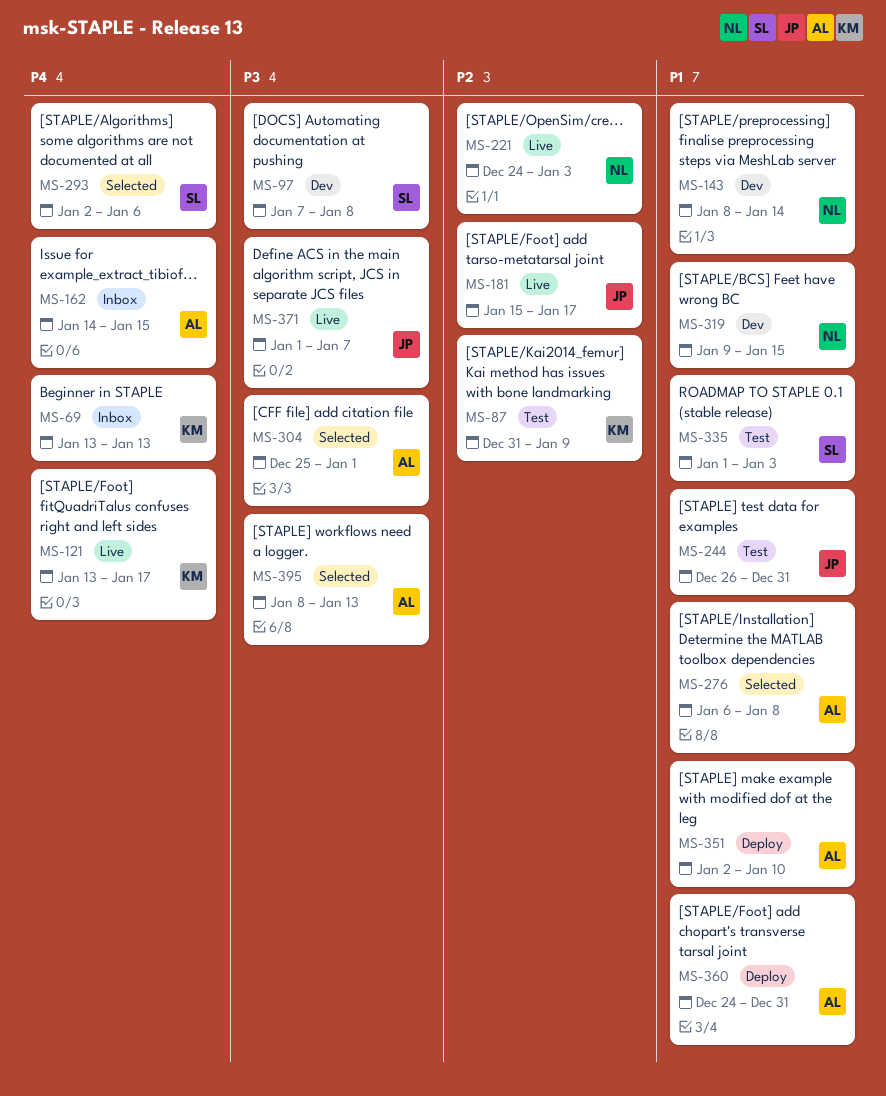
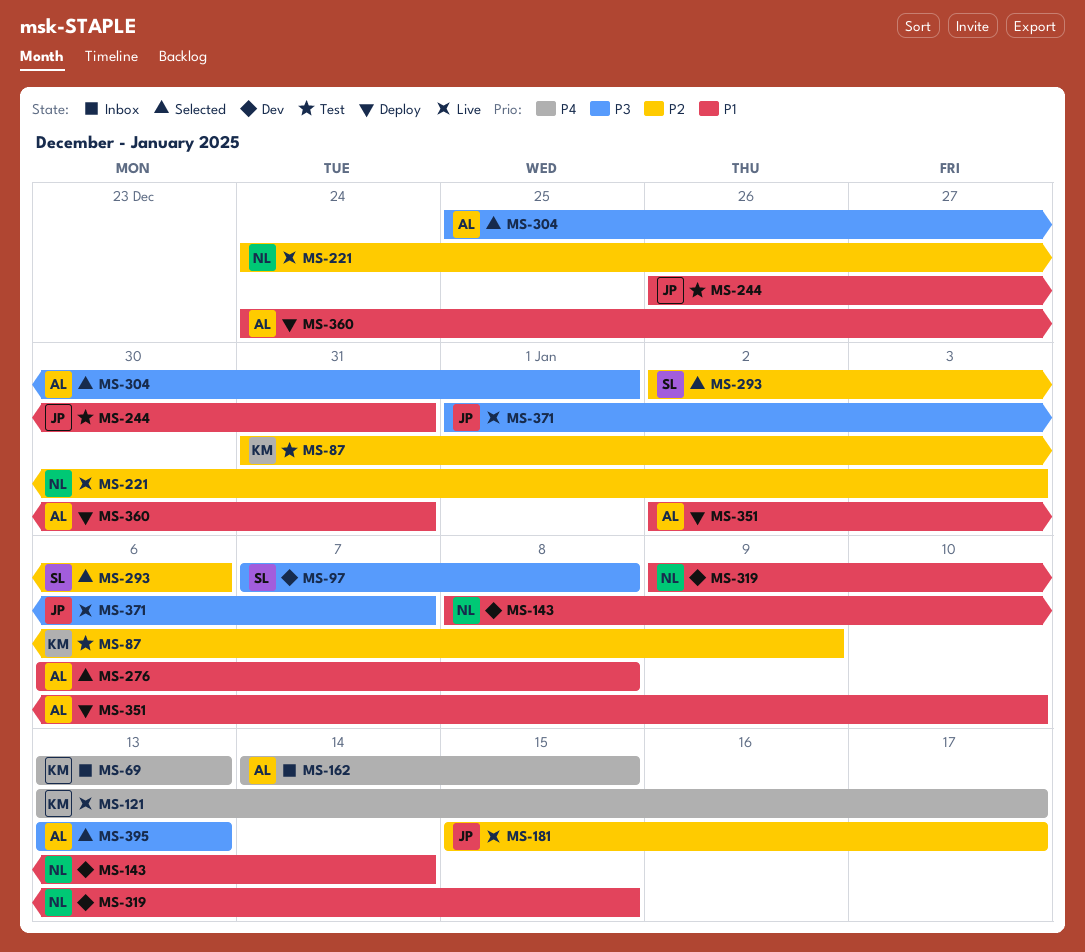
MS-293, priority: P4 -> P2
MS-335: present -> none
MS-395, start: Jan 8 -> Jan 13

